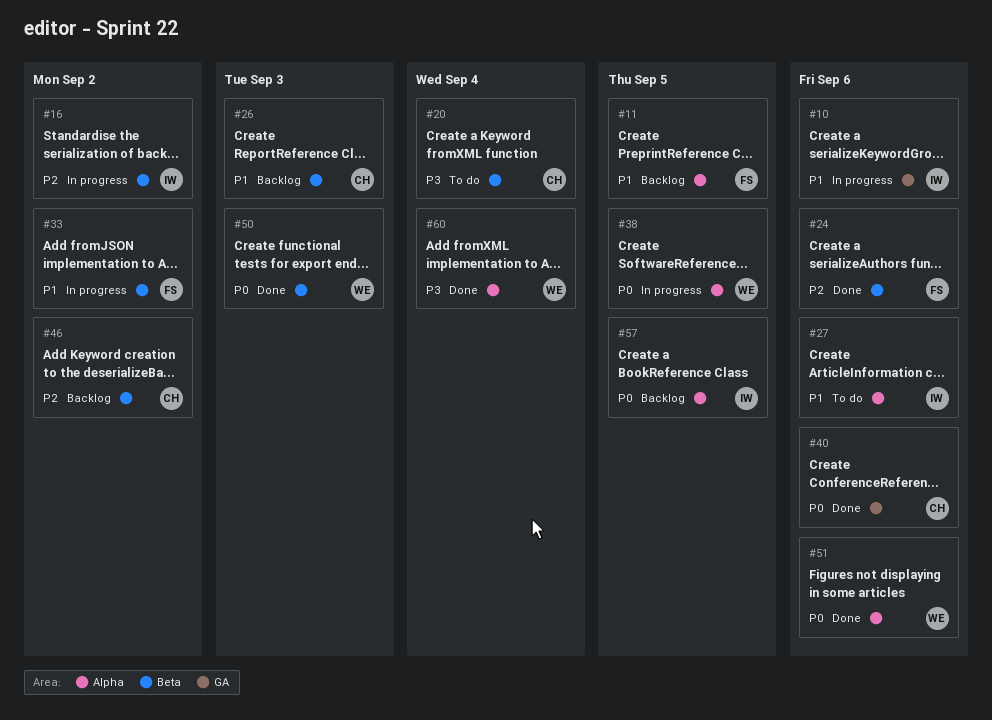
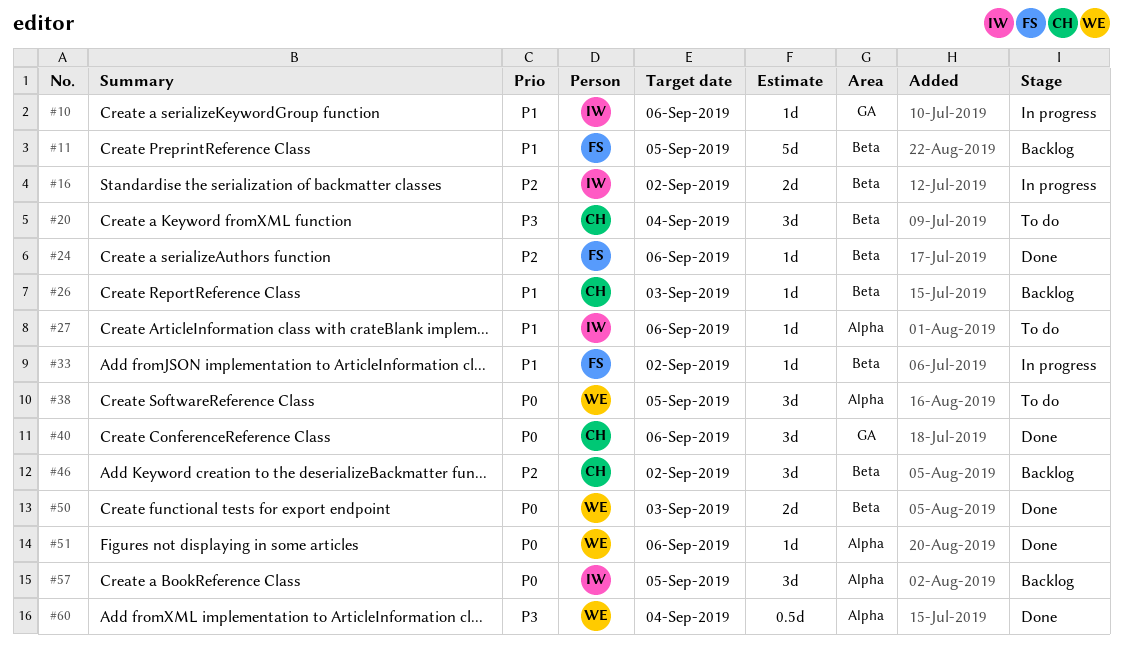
#11, label: Alpha -> Beta
#38, status: In progress -> To do

